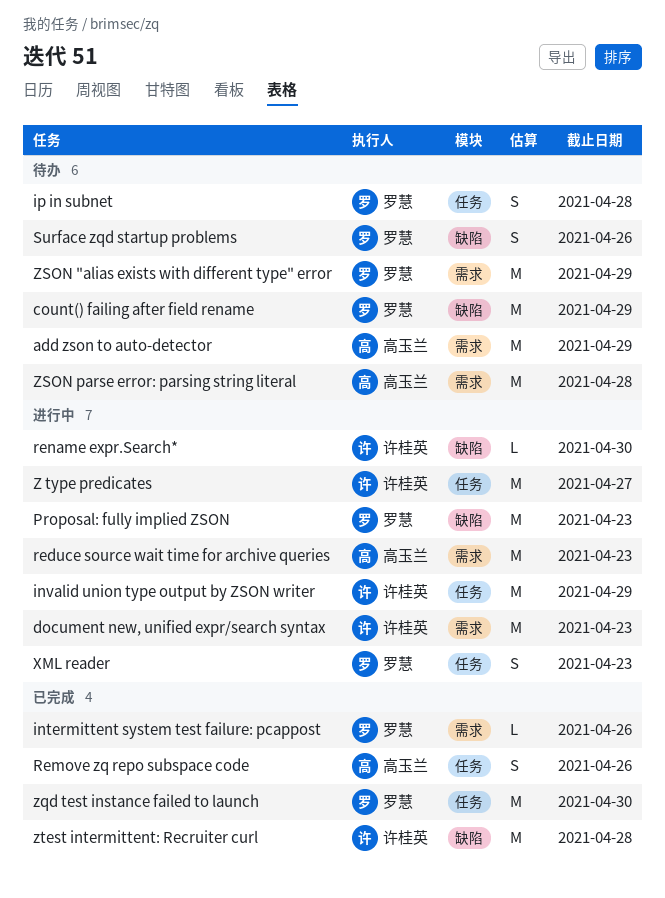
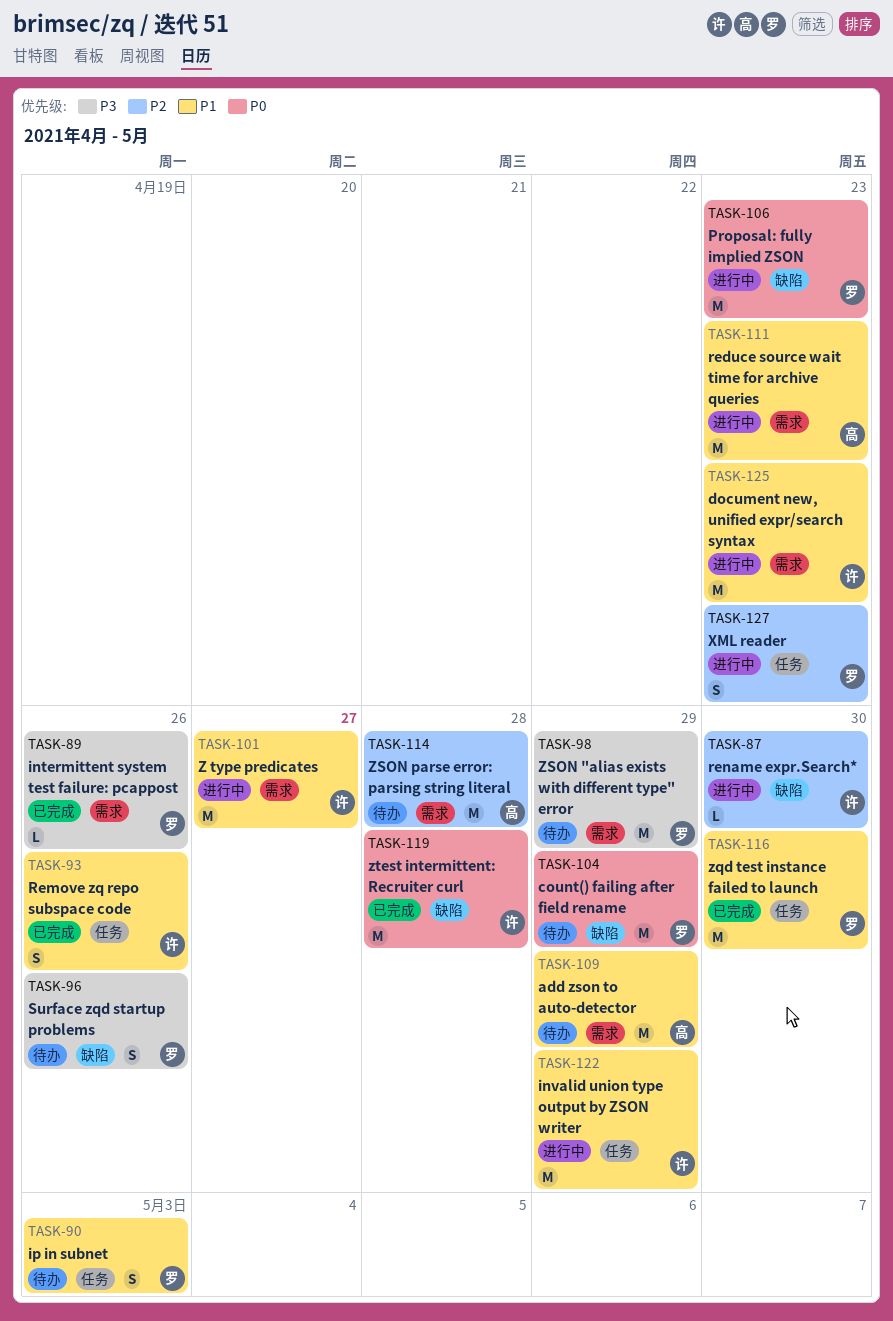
ip in subnet, due: Apr 28 -> May 3
Remove zq repo subspace code, owner: 高玉兰 -> 许桂英
Z type predicates, label: 任务 -> 需求

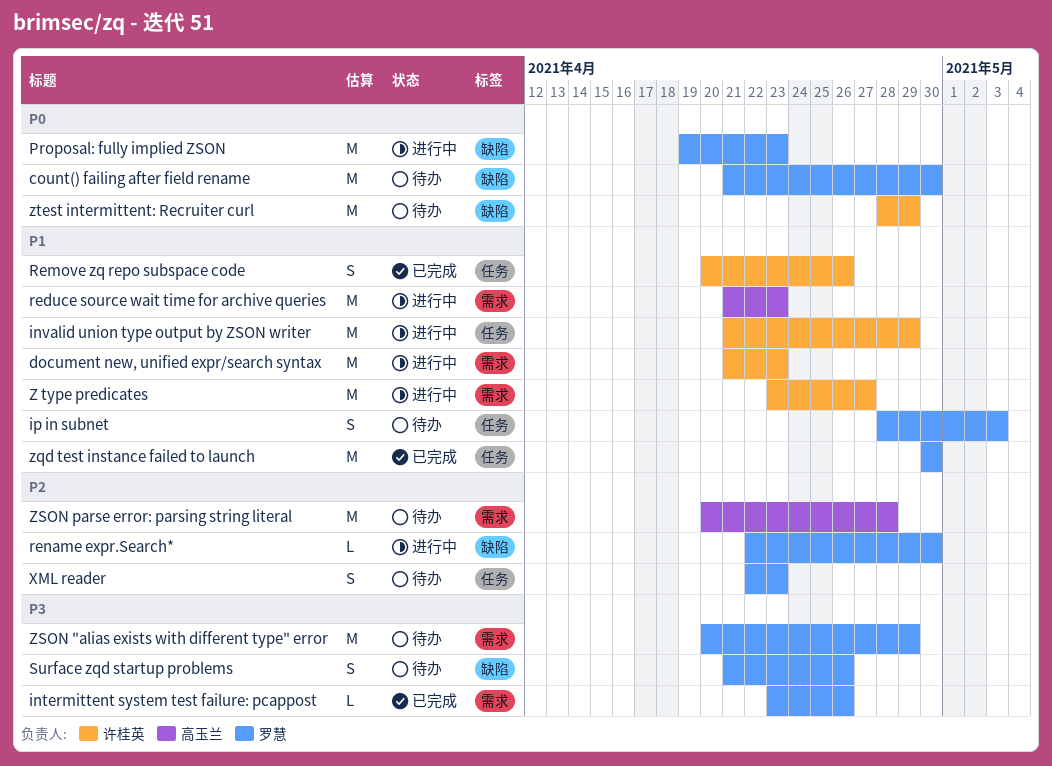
add zson to auto-detector: present -> none
count() failing after field rename, due: Apr 29 -> Apr 30
rename expr.Search*, owner: 许桂英 -> 罗慧
XML reader, status: 进行中 -> 待办
ztest intermittent: Recruiter curl, status: 已完成 -> 待办
ztest intermittent: Recruiter curl, due: Apr 28 -> Apr 29

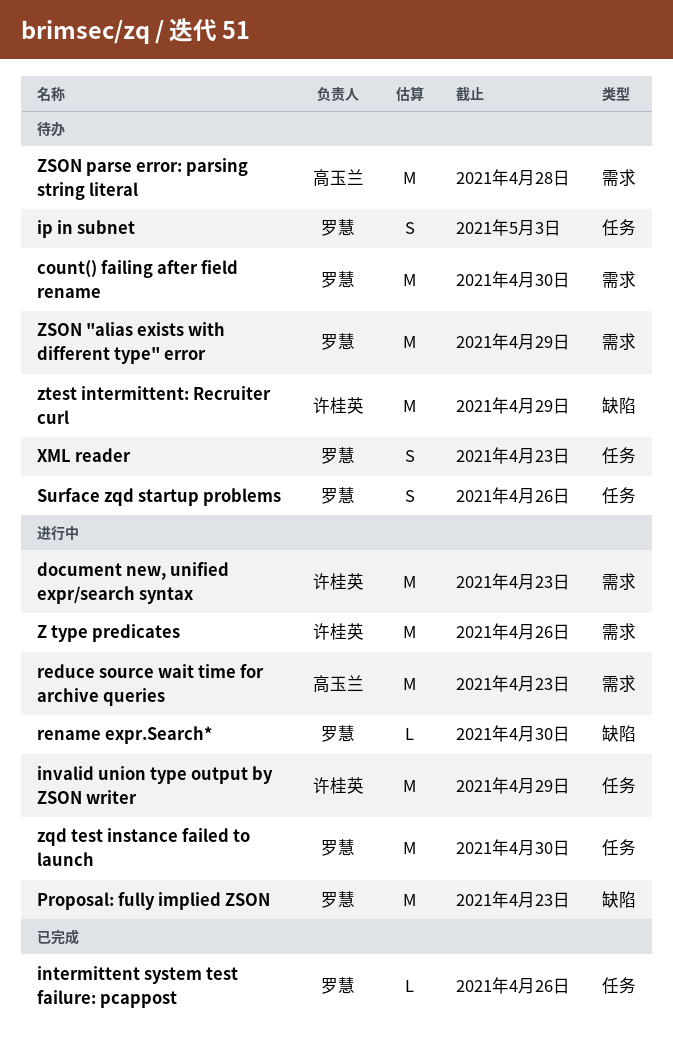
count() failing after field rename, label: 缺陷 -> 需求
intermittent system test failure: pcappost, label: 需求 -> 任务
Remove zq repo subspace code: present -> none
Surface zqd startup problems, label: 缺陷 -> 任务
Z type predicates, due: Apr 27 -> Apr 26
zqd test instance failed to launch, status: 已完成 -> 进行中

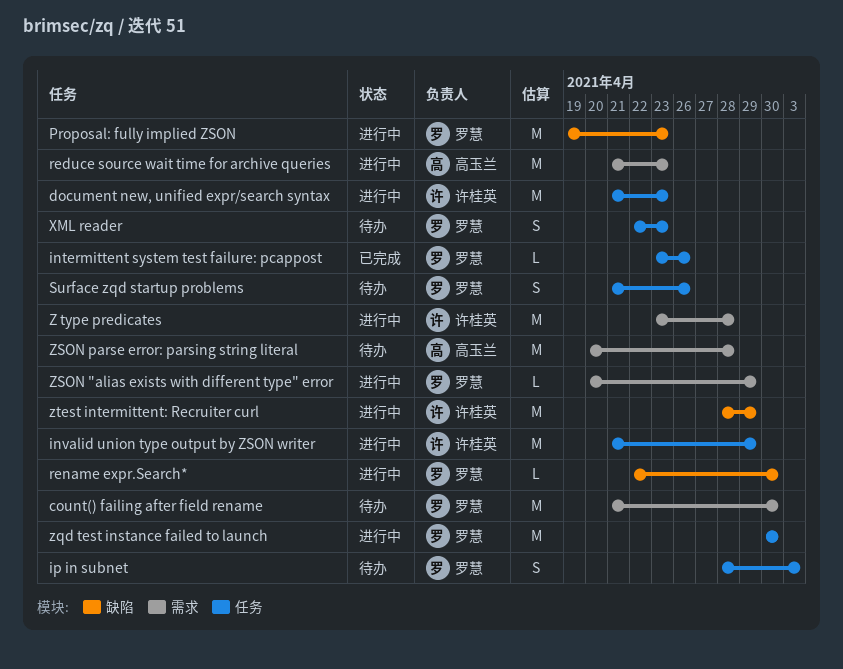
document new, unified expr/search syntax, label: 需求 -> 任务
Z type predicates, due: Apr 26 -> Apr 28
ZSON "alias exists with different type" error, status: 待办 -> 进行中
ZSON "alias exists with different type" error, estimate: M -> L
ztest intermittent: Recruiter curl, status: 待办 -> 进行中

